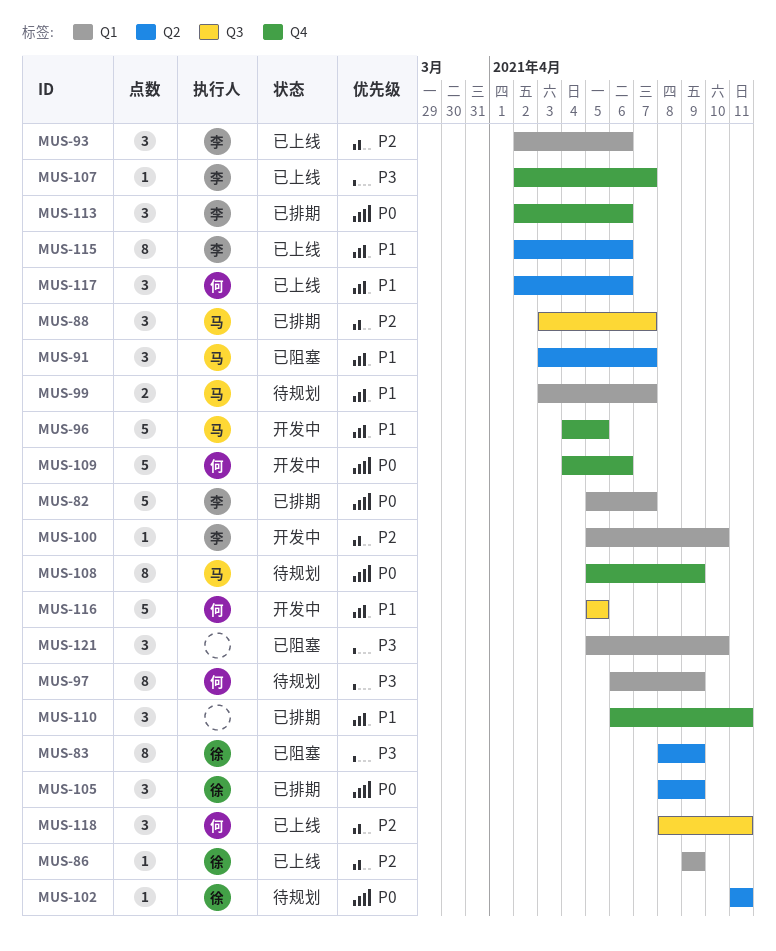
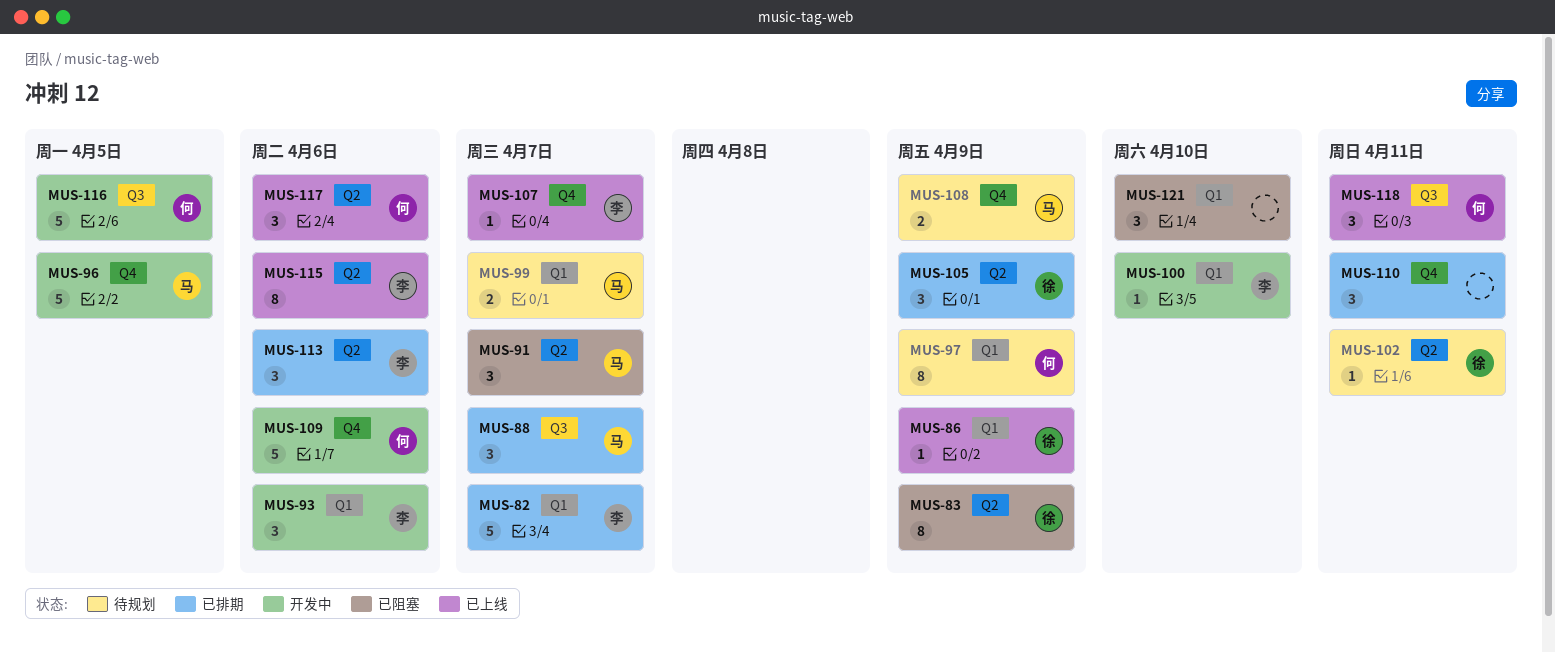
MUS-93, status: 已上线 -> 开发中
MUS-108, estimate: 8 -> 2
MUS-113, label: Q4 -> Q2

